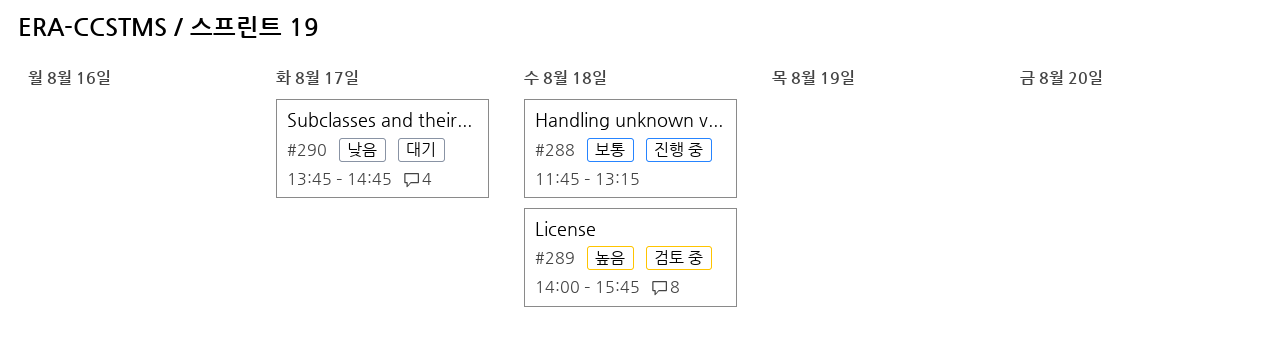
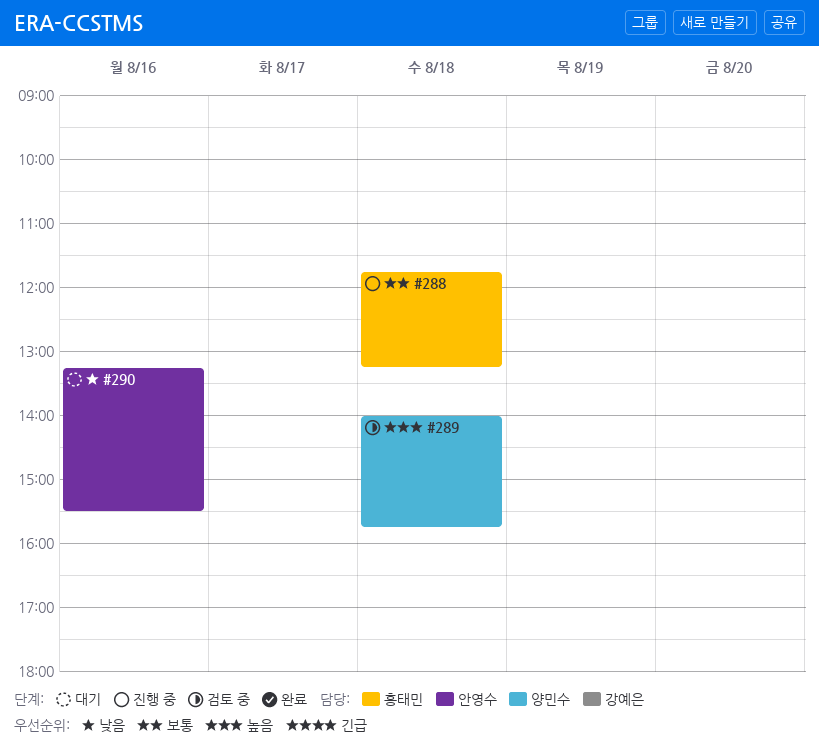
#290, day: Aug 17 -> Aug 16
#290, begins: 13:45 -> 13:15
#290, ends: 14:45 -> 15:30

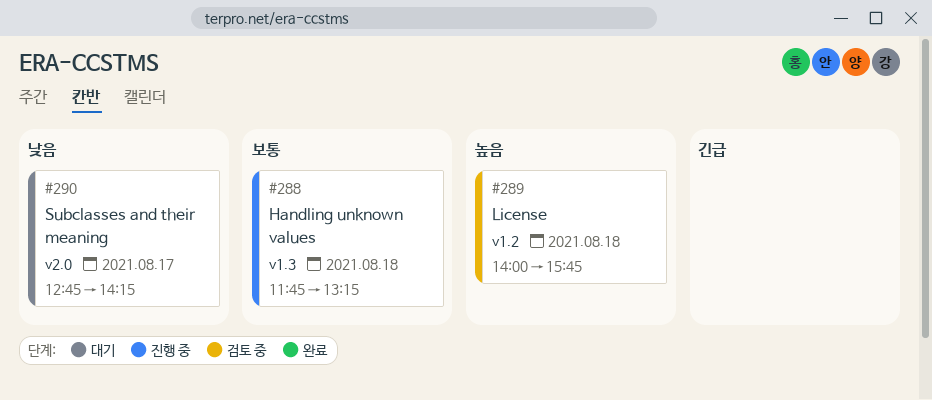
#290, day: Aug 16 -> Aug 17
#290, begins: 13:15 -> 12:45
#290, ends: 15:30 -> 14:15

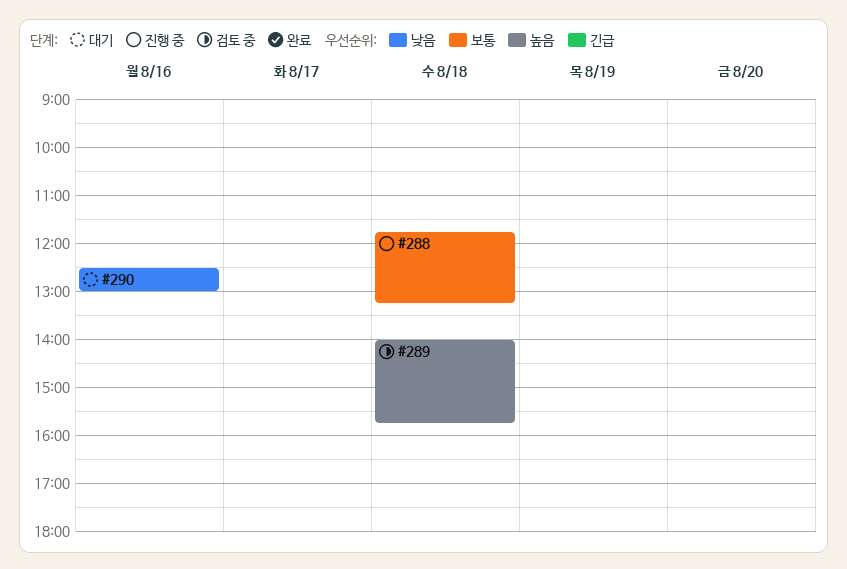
#290, day: Aug 17 -> Aug 16
#290, begins: 12:45 -> 12:30
#290, ends: 14:15 -> 13:00

